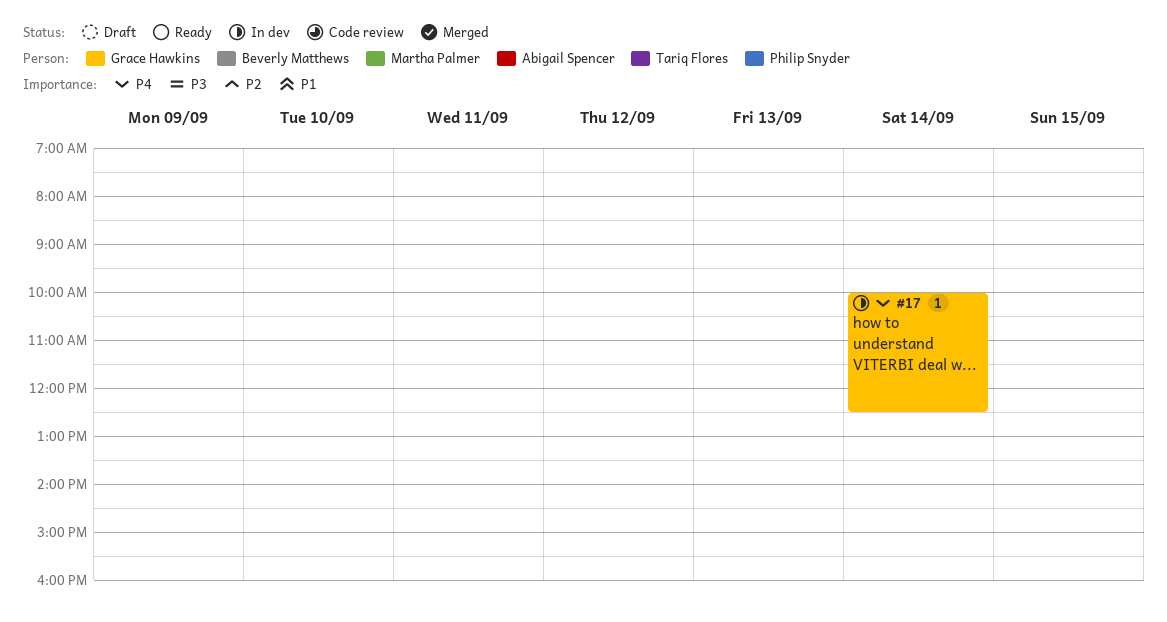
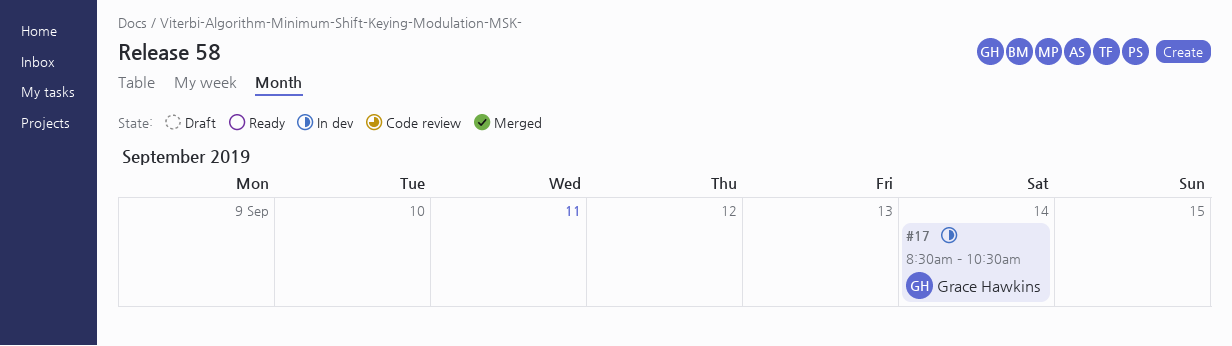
#17, begins: 10:00 -> 08:30
#17, ends: 12:30 -> 10:30

